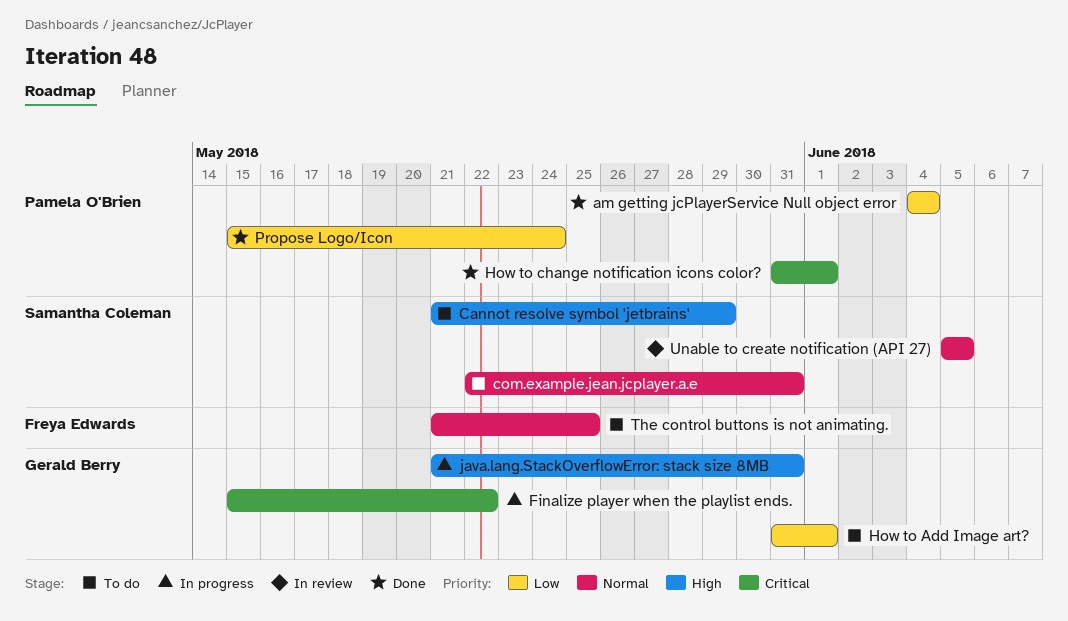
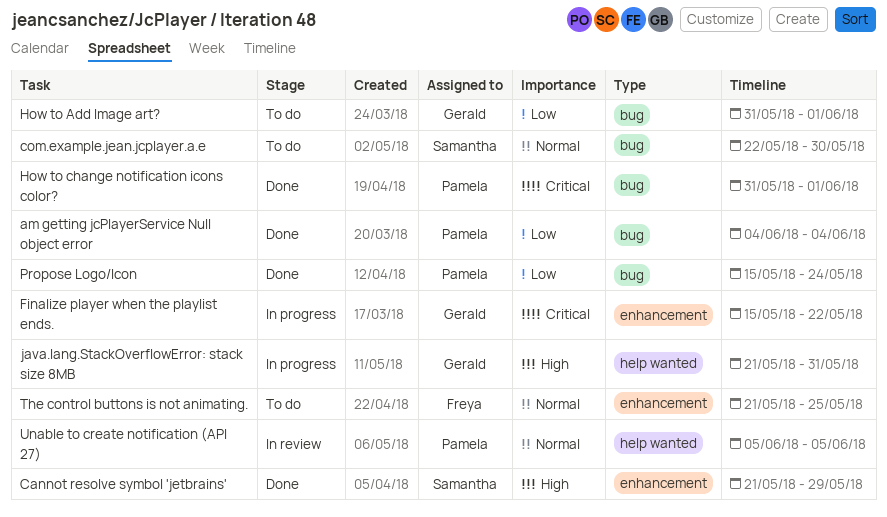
Cannot resolve symbol 'jetbrains', status: To do -> Done
com.example.jean.jcplayer.a.e, due: May 31 -> May 30
Unable to create notification (API 27), owner: Samantha Coleman -> Pamela O'Brien

